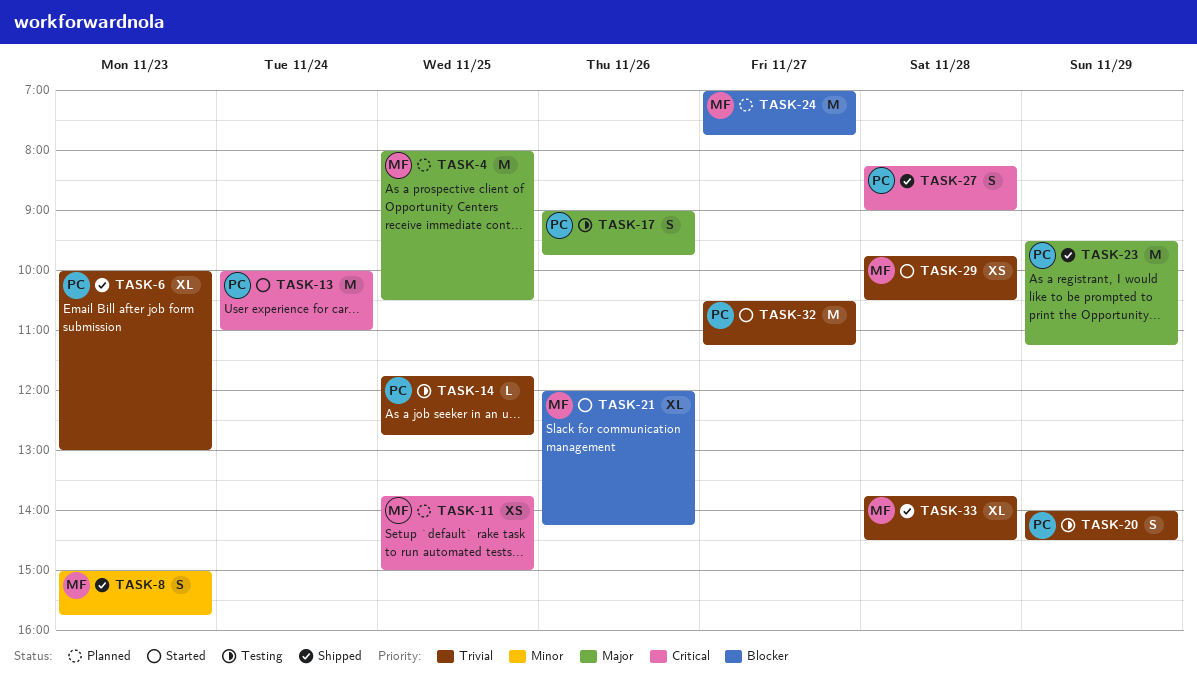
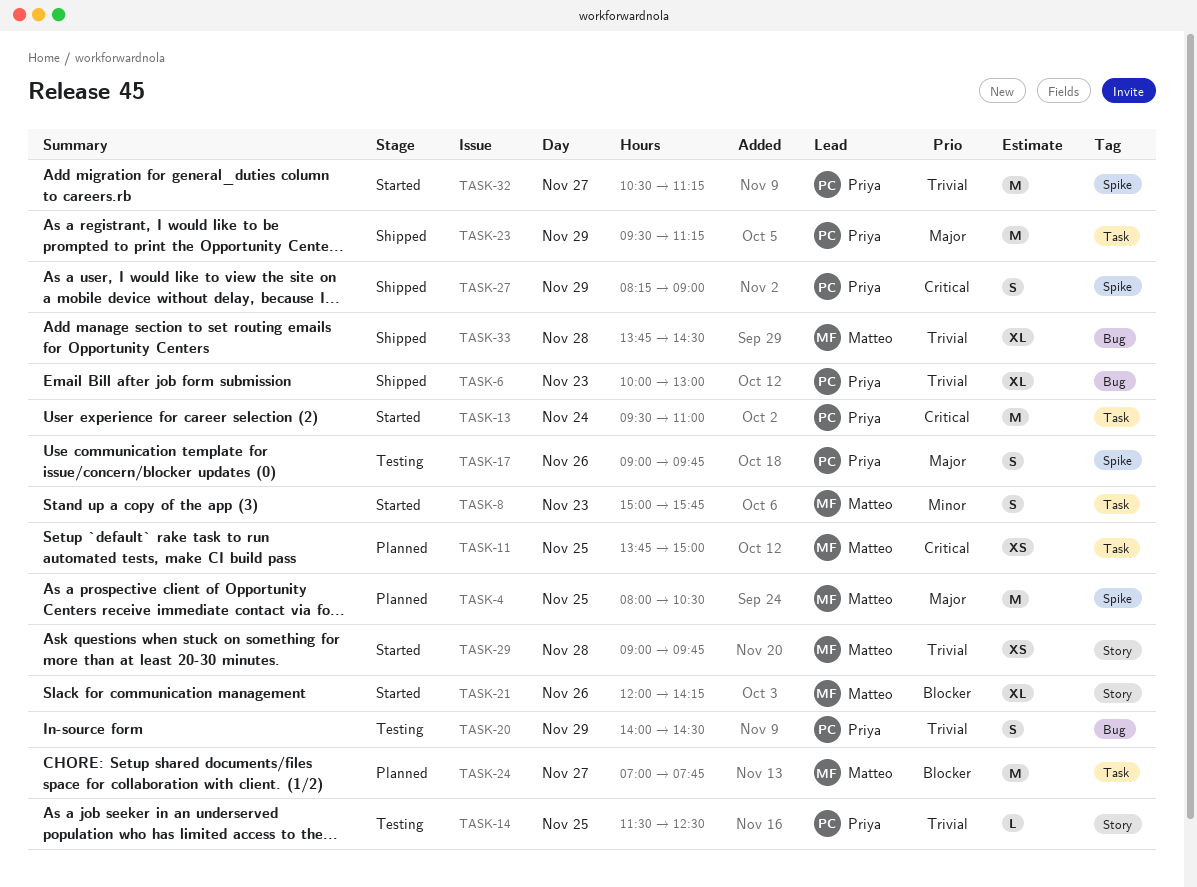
TASK-8, status: Shipped -> Started
TASK-13, begins: 10:00 -> 09:30
TASK-14, begins: 11:45 -> 11:30
TASK-14, ends: 12:45 -> 12:30
TASK-27, day: Nov 28 -> Nov 29
TASK-29, begins: 09:45 -> 09:00
TASK-29, ends: 10:30 -> 09:45

